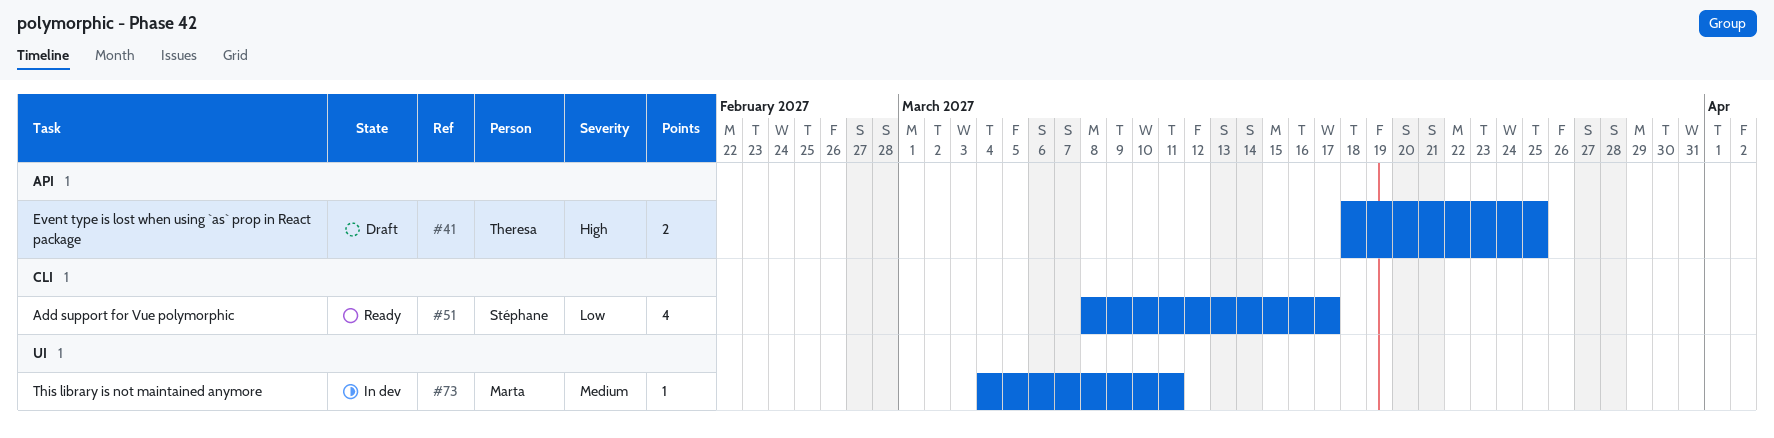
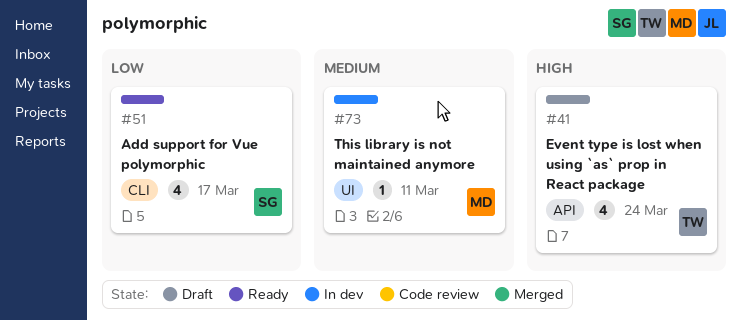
#41, estimate: 2 -> 4
#41, due: Mar 25 -> Mar 24

